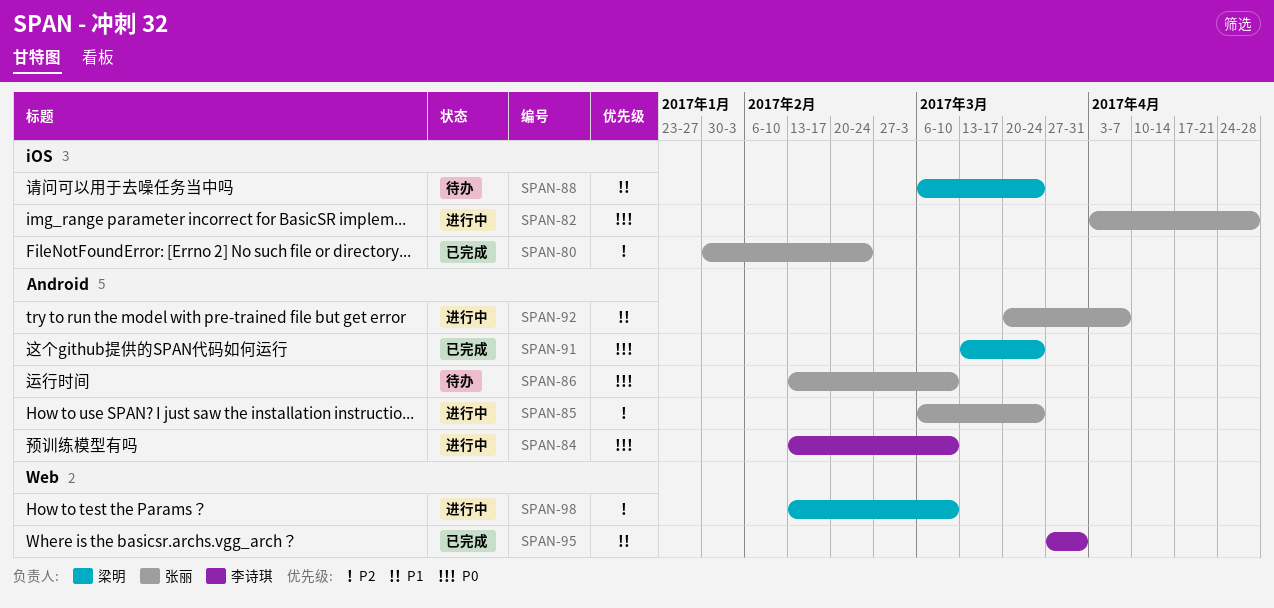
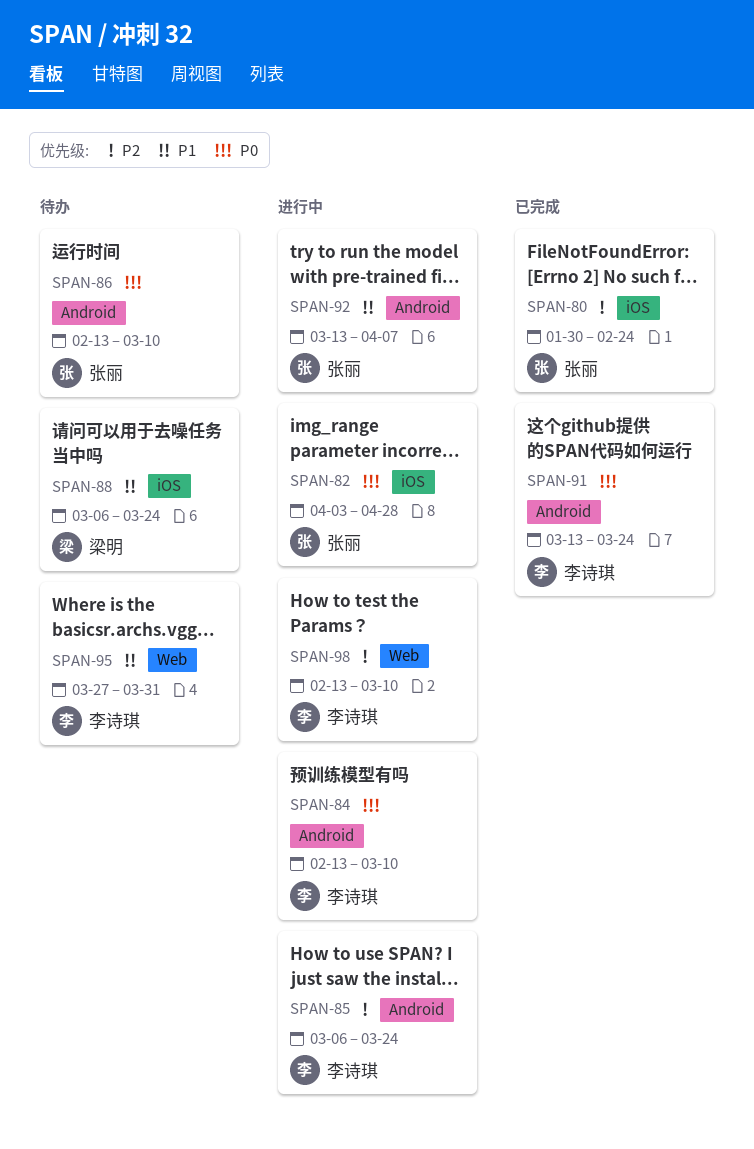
SPAN-85, owner: 张丽 -> 李诗琪
SPAN-91, owner: 梁明 -> 李诗琪
SPAN-92, start: Mar 20 -> Mar 13
SPAN-95, status: 已完成 -> 待办
SPAN-98, owner: 梁明 -> 李诗琪

